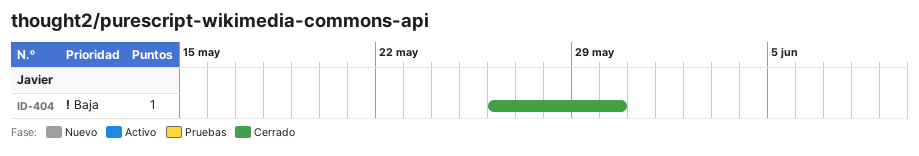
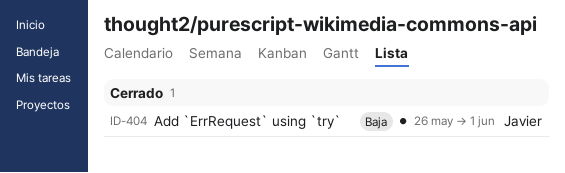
ID-404, due: May 30 -> Jun 1

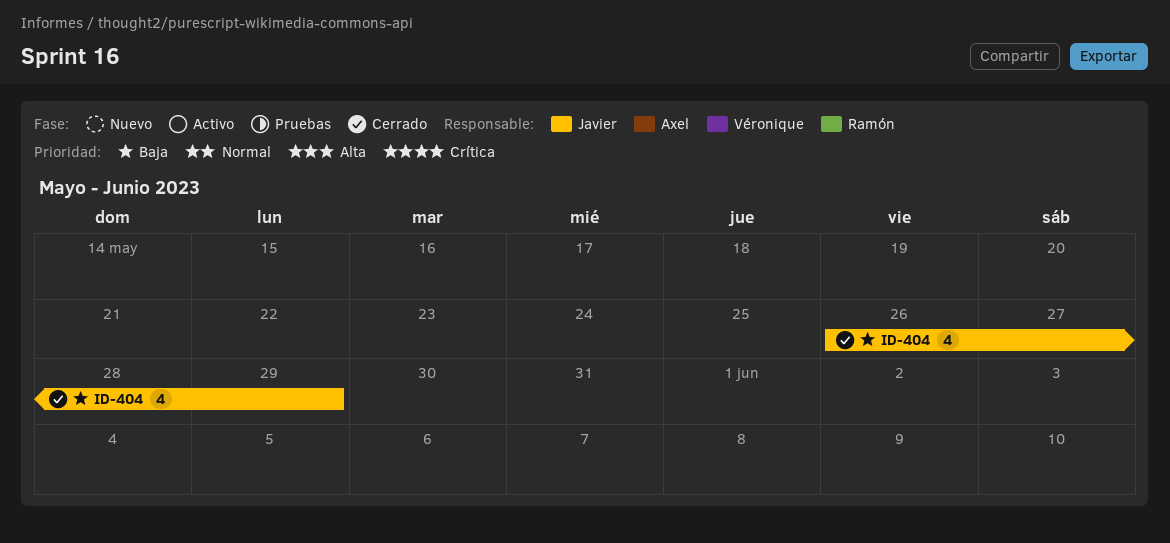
ID-404, estimate: 1 -> 4
ID-404, due: Jun 1 -> May 29

